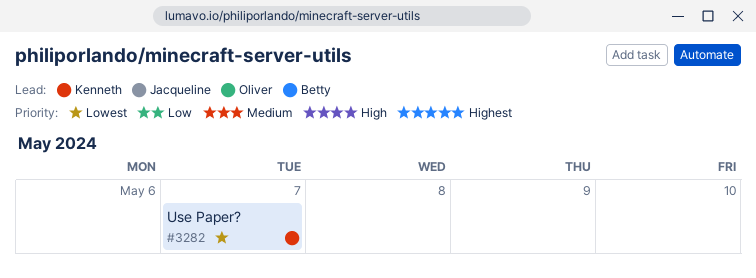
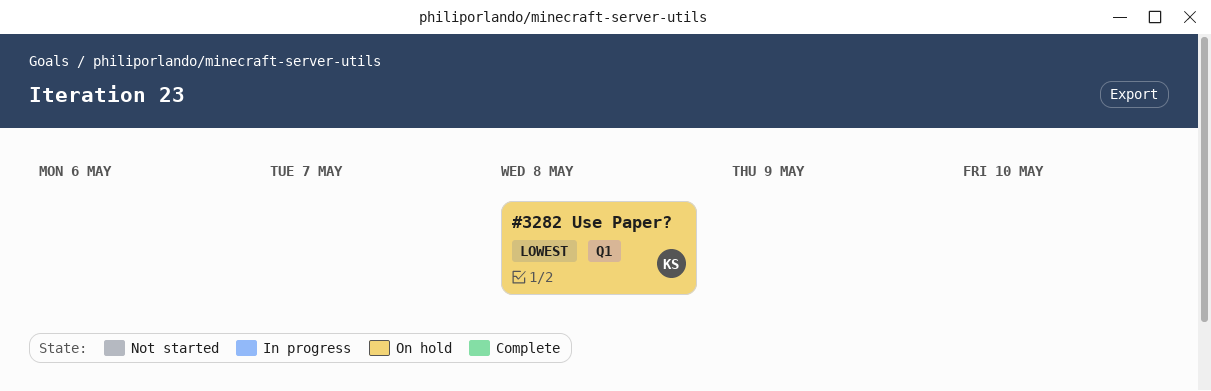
#3282, due: May 7 -> May 8

